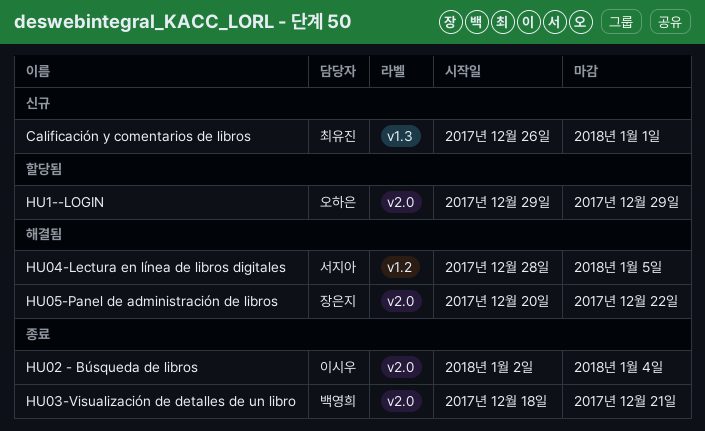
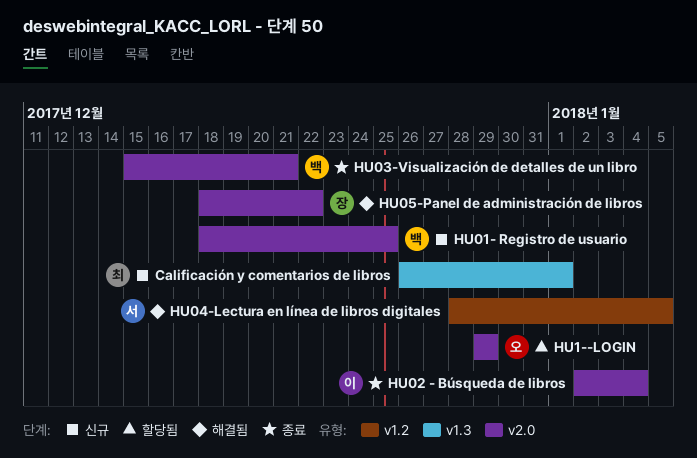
HU01- Registro de usuario: none -> present
HU03-Visualización de detalles de un libro, start: Dec 18 -> Dec 15
HU05-Panel de administración de libros, start: Dec 20 -> Dec 18

